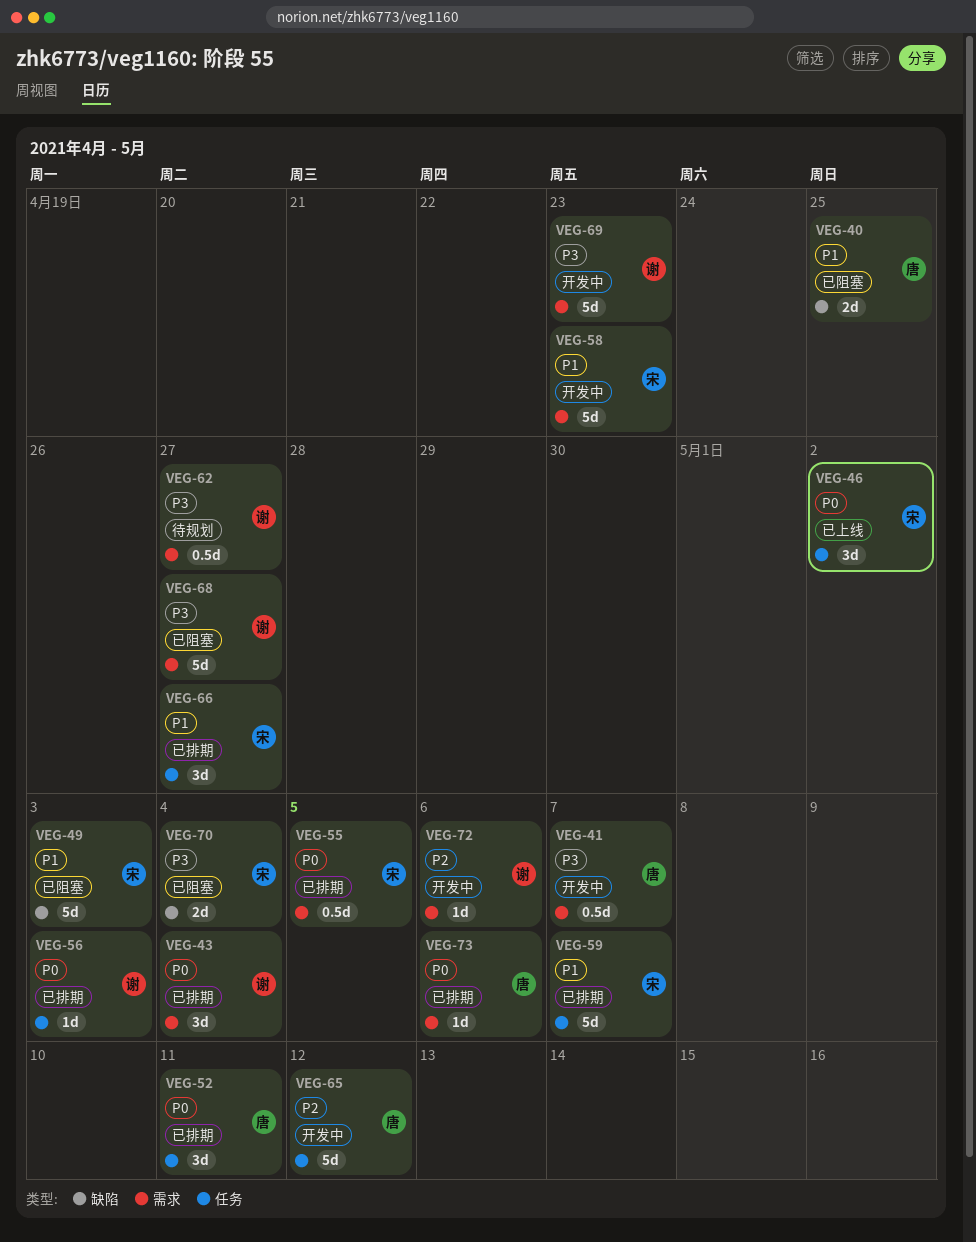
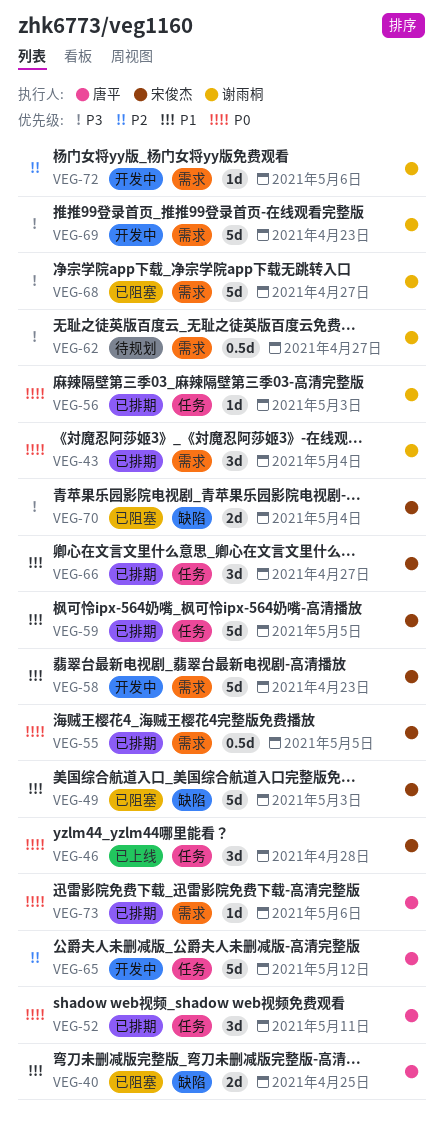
VEG-41: present -> none
VEG-46, due: May 2 -> Apr 28
VEG-59, due: May 7 -> May 5

